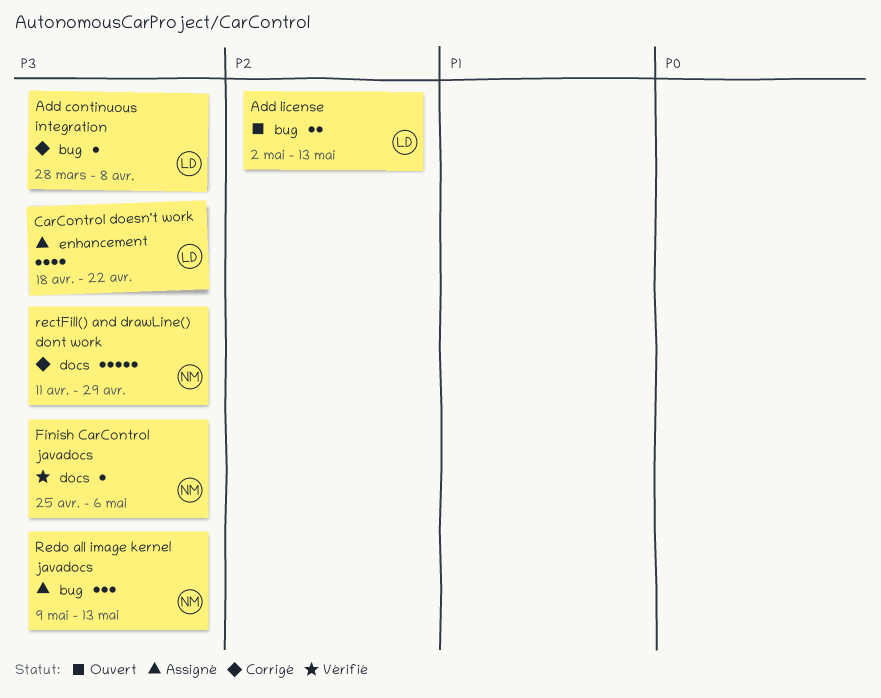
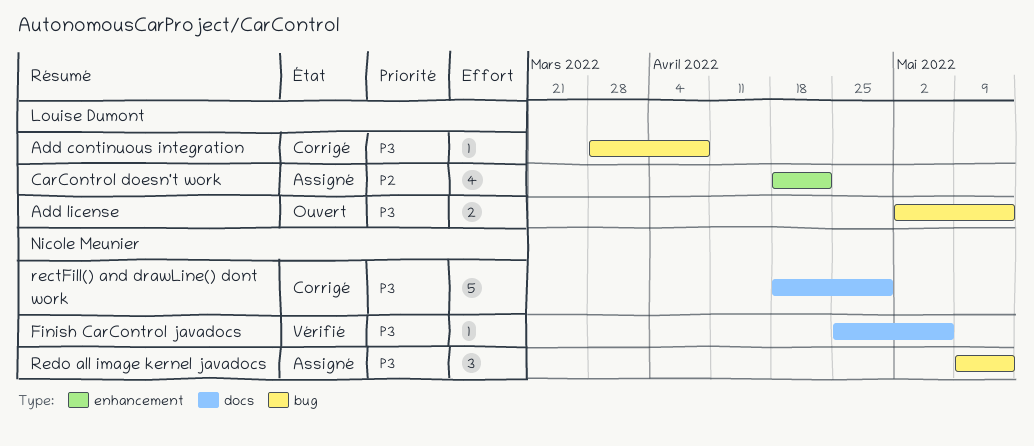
Add license, priority: P2 -> P3
CarControl doesn't work, priority: P3 -> P2
rectFill() and drawLine() dont work, start: Apr 11 -> Apr 18

